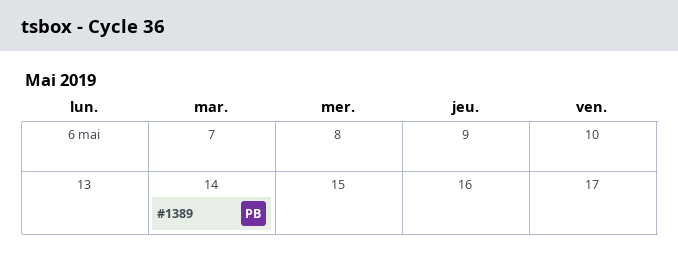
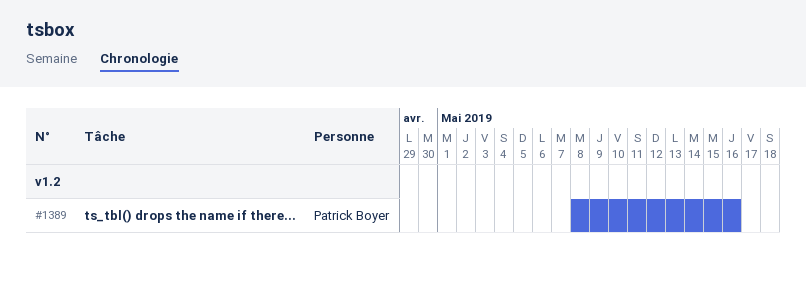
#1389, due: May 14 -> May 16

